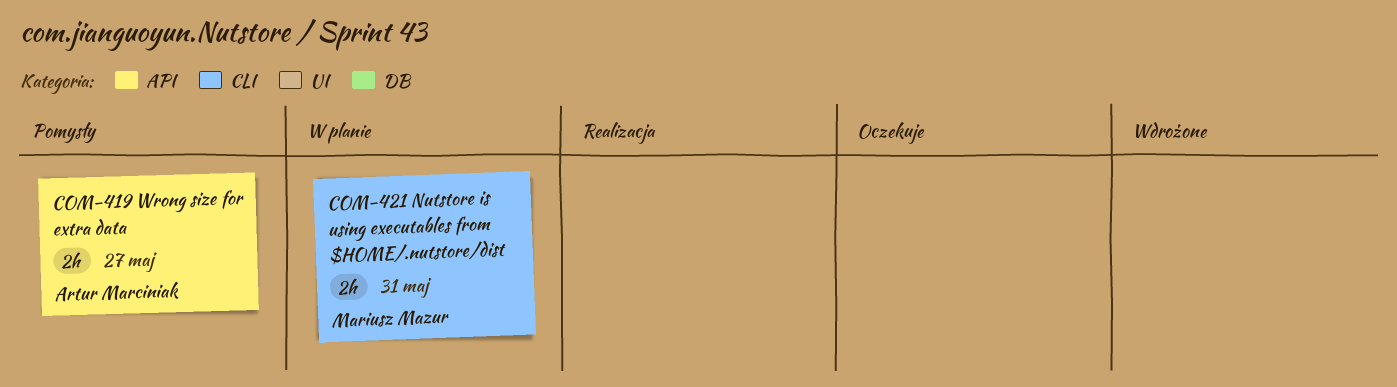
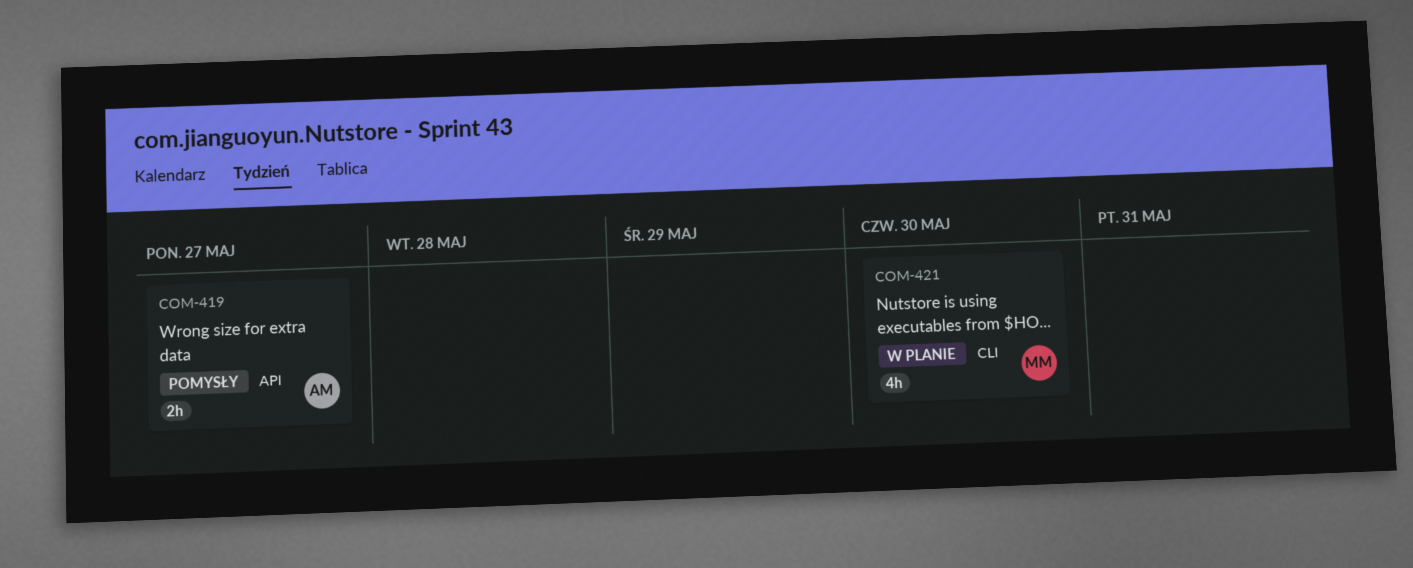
COM-421, estimate: 2h -> 4h
COM-421, due: May 31 -> May 30

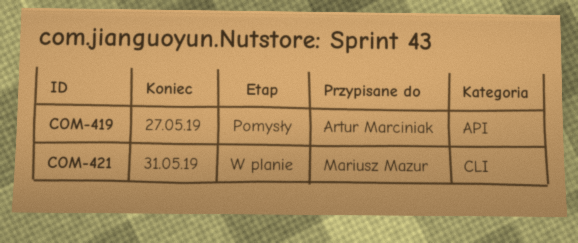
COM-421, due: May 30 -> May 31

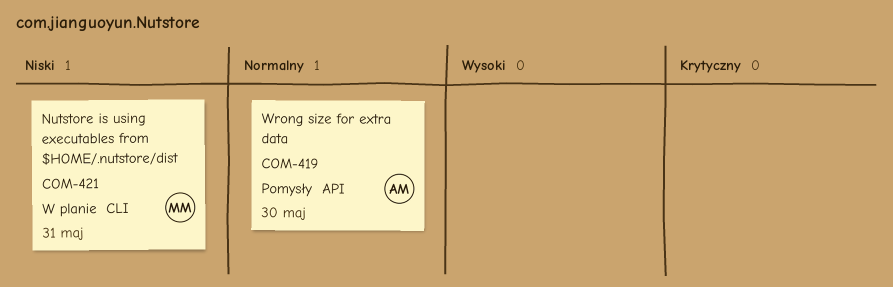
COM-419, due: May 27 -> May 30

